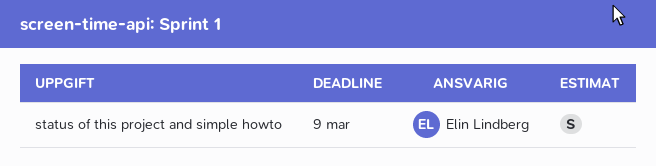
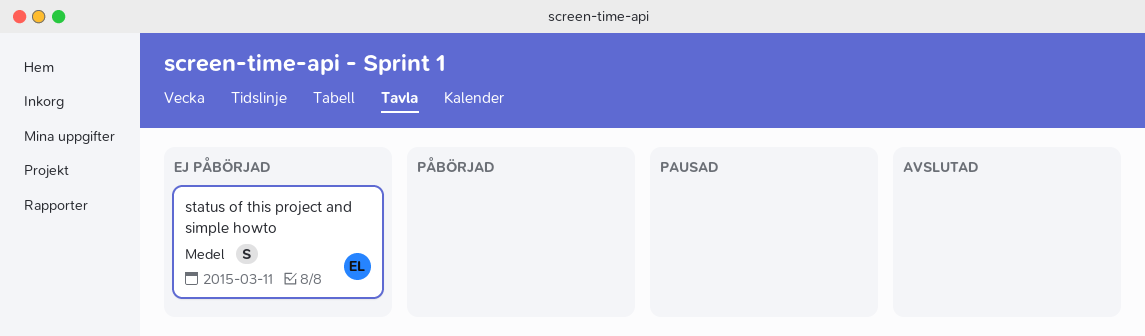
status of this project and simple howto, due: Mar 9 -> Mar 11

